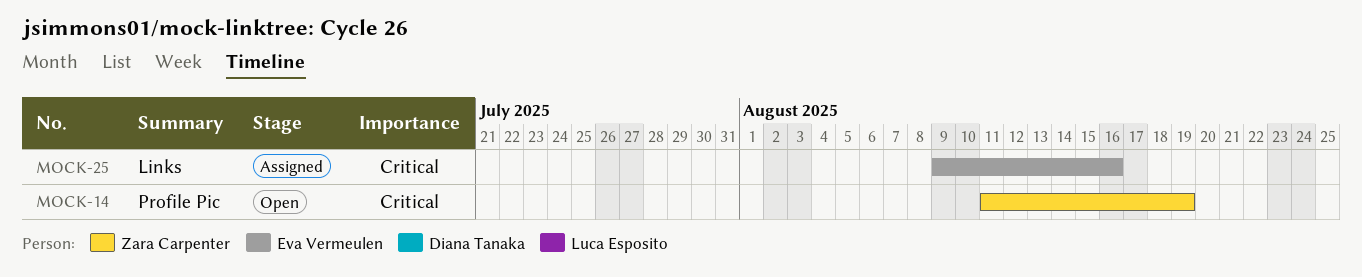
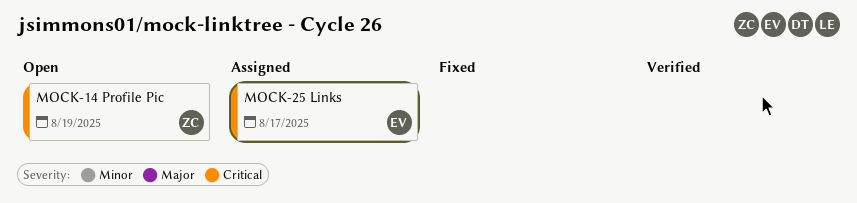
MOCK-25, due: Aug 16 -> Aug 17

